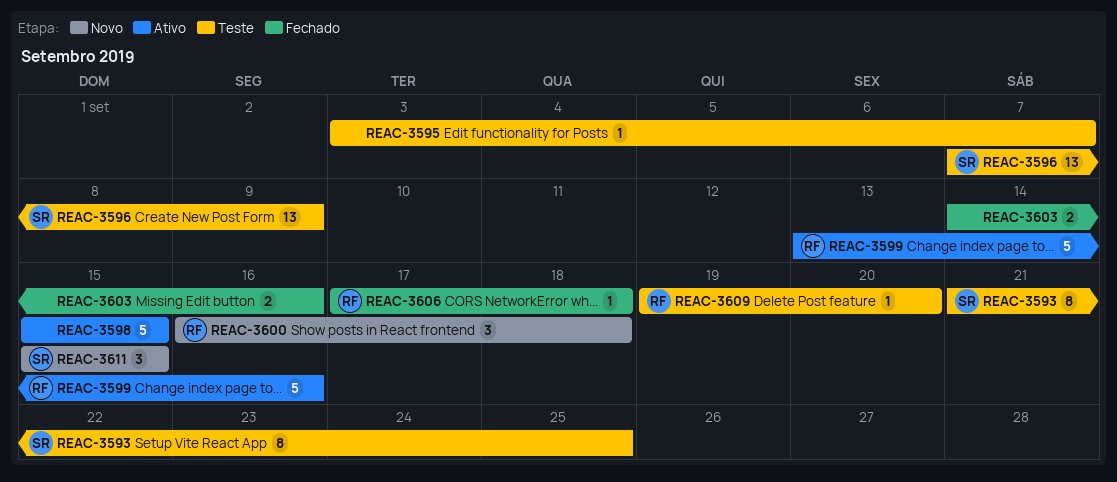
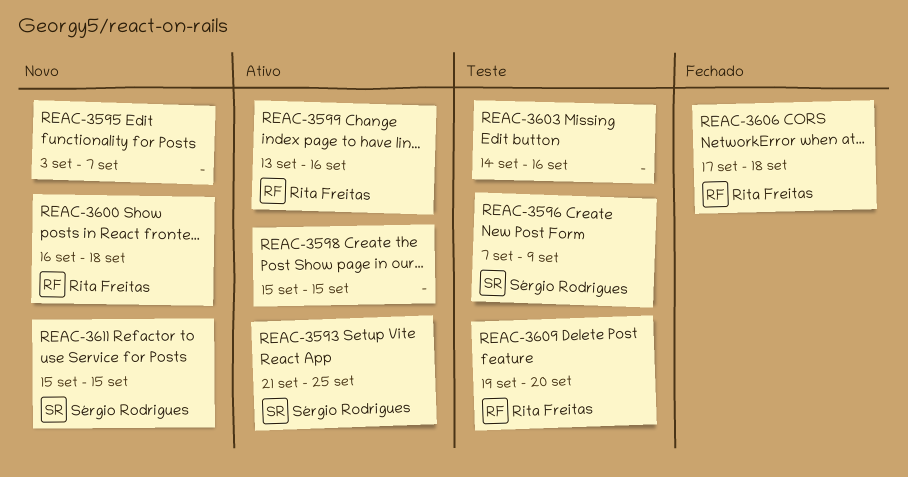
REAC-3593, status: Teste -> Ativo
REAC-3595, status: Teste -> Novo
REAC-3603, status: Fechado -> Teste

